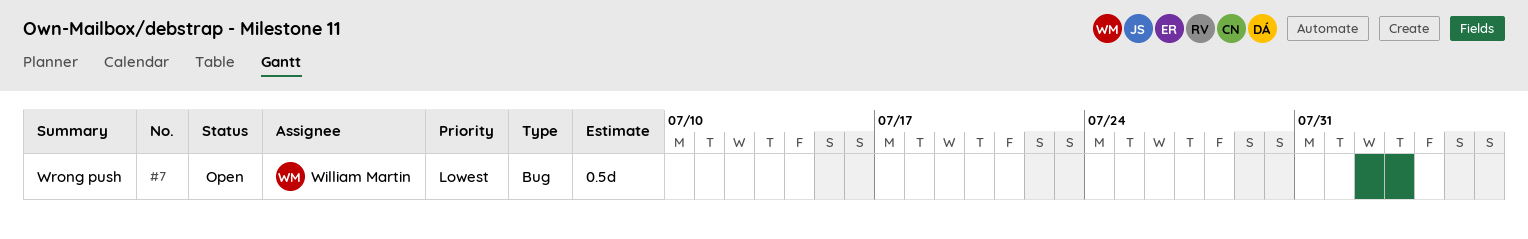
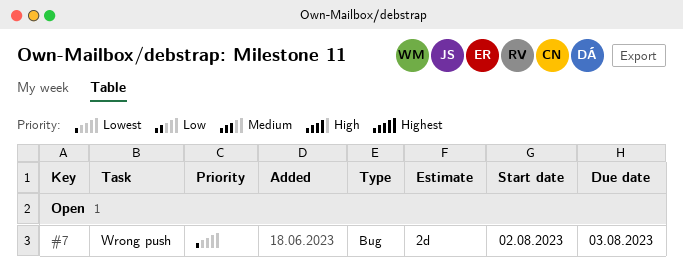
#7, estimate: 0.5d -> 2d

